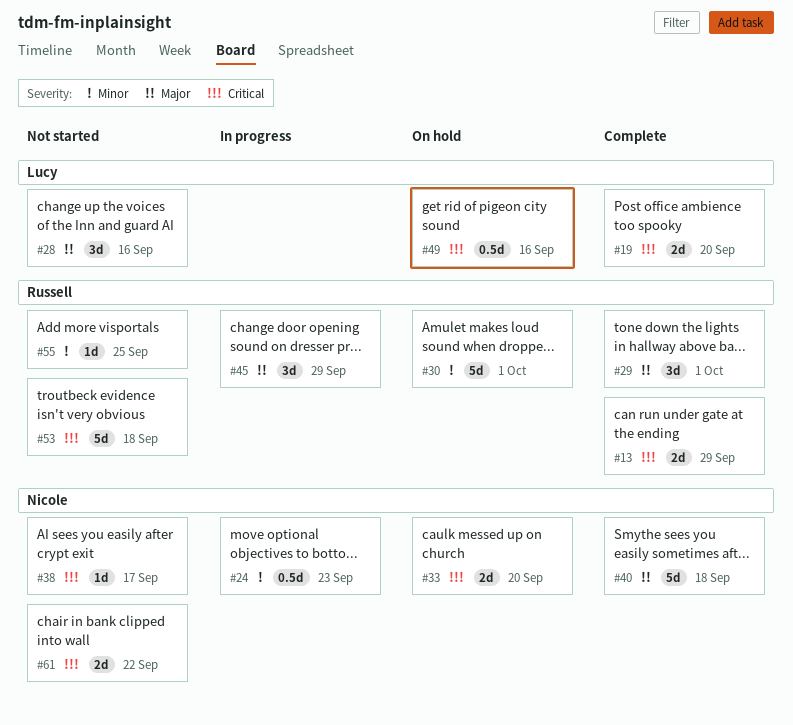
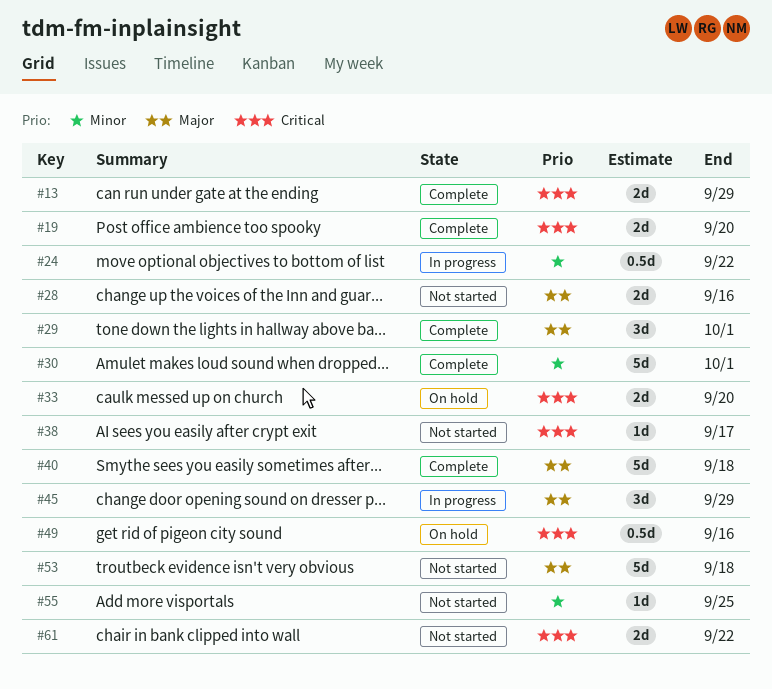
#24, due: Sep 23 -> Sep 22
#28, estimate: 3d -> 2d
#30, status: On hold -> Complete
#53, priority: Critical -> Major

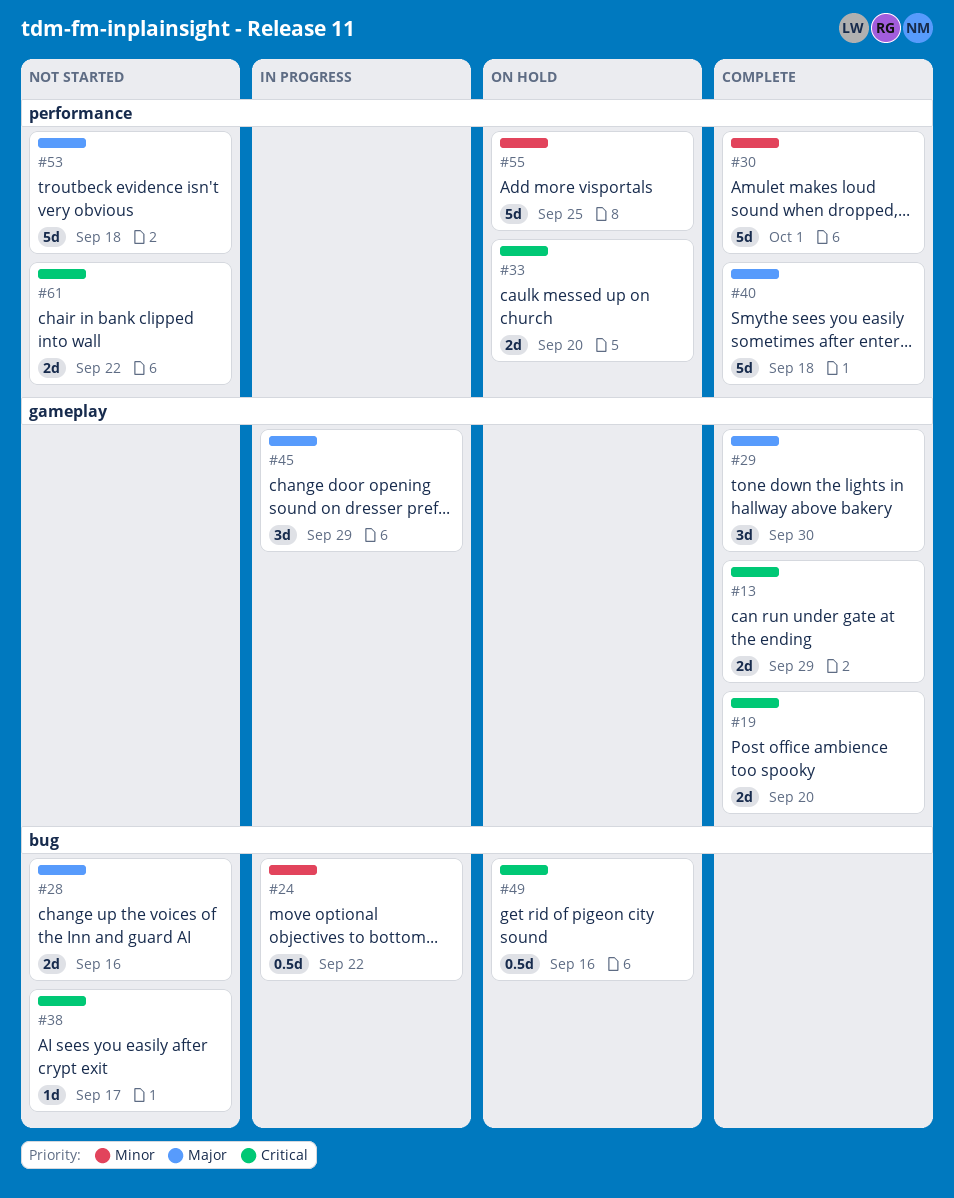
#29, due: Oct 1 -> Sep 30
#55, status: Not started -> On hold
#55, estimate: 1d -> 5d

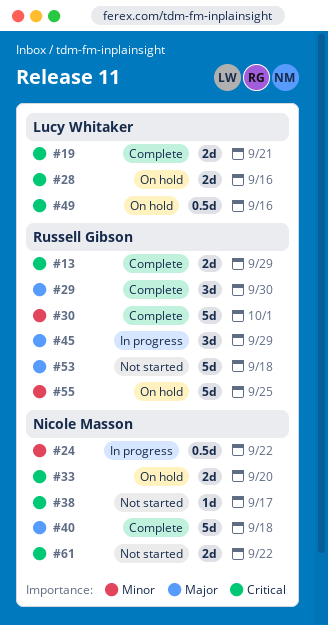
#19, due: Sep 20 -> Sep 21
#28, status: Not started -> On hold
#28, priority: Major -> Critical

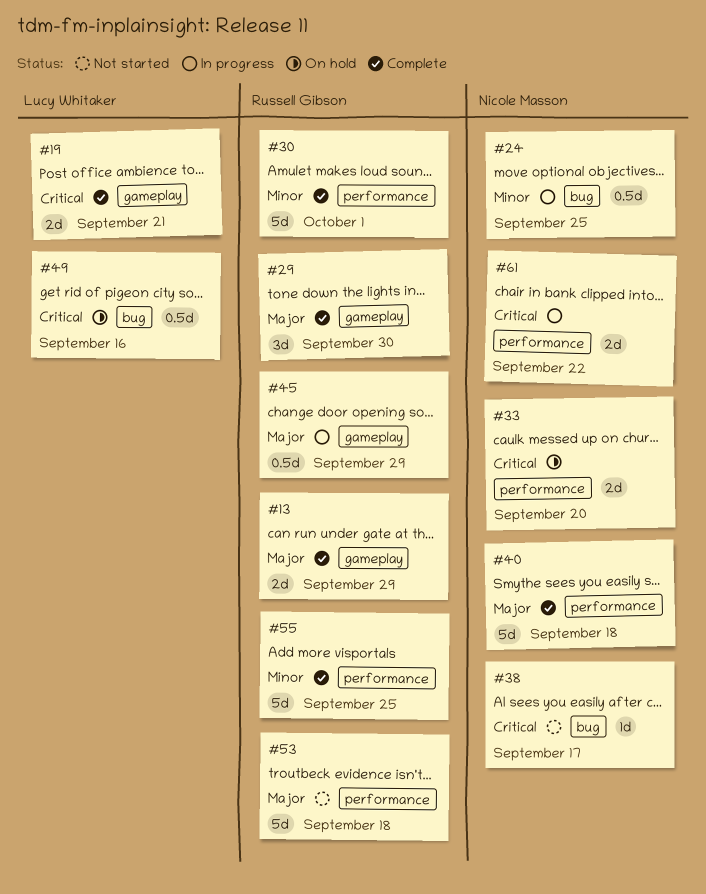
#13, priority: Critical -> Major
#24, due: Sep 22 -> Sep 25
#28: present -> none
#45, estimate: 3d -> 0.5d
#55, status: On hold -> Complete
#61, status: Not started -> In progress

